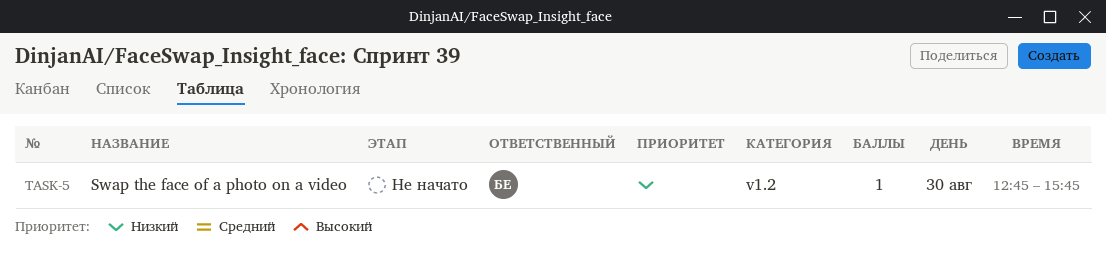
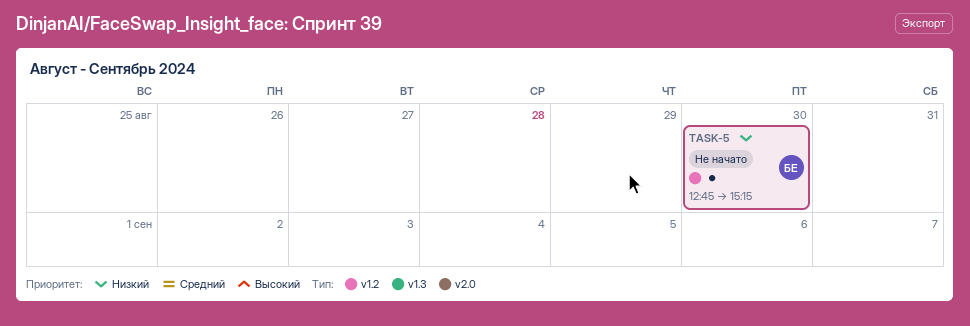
TASK-5, ends: 15:45 -> 15:15

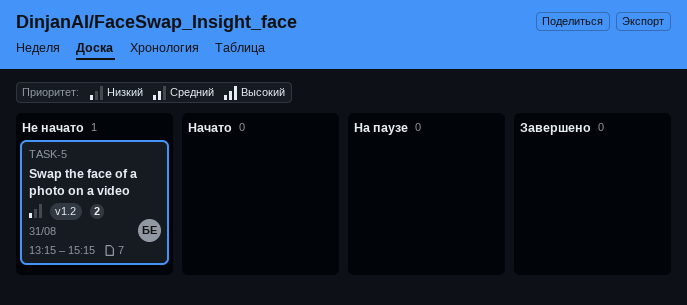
TASK-5, estimate: 1 -> 2
TASK-5, day: Aug 30 -> Aug 31
TASK-5, begins: 12:45 -> 13:15

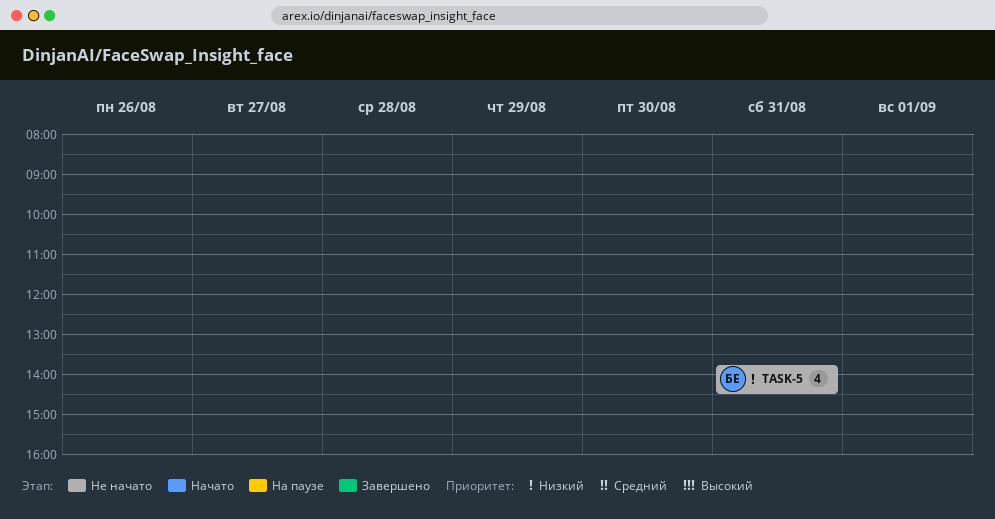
TASK-5, estimate: 2 -> 4
TASK-5, begins: 13:15 -> 13:45
TASK-5, ends: 15:15 -> 14:30

